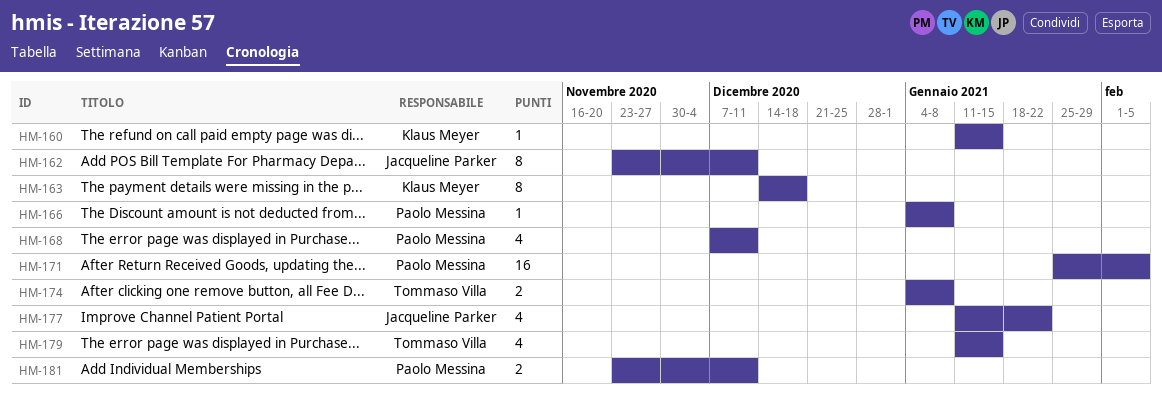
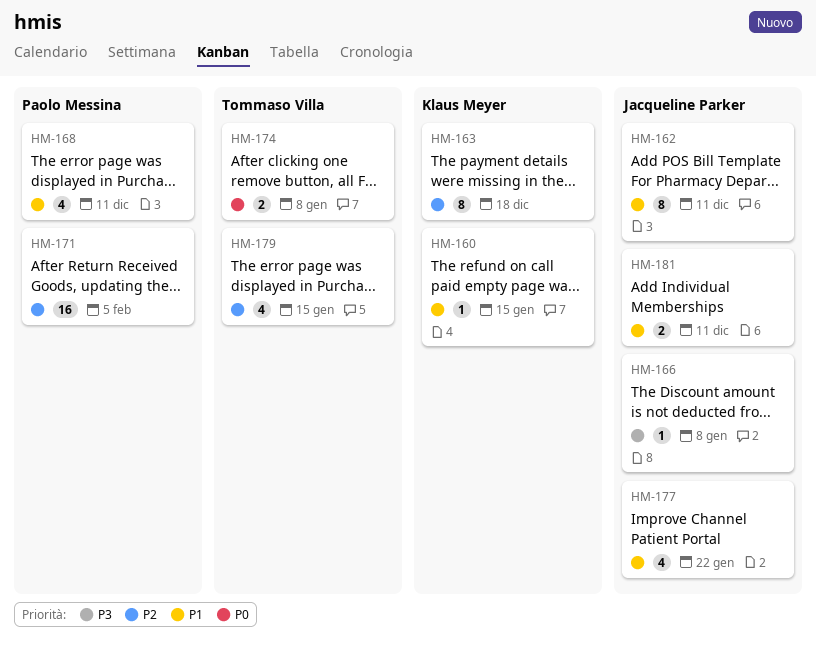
HM-166, owner: Paolo Messina -> Jacqueline Parker
HM-181, owner: Paolo Messina -> Jacqueline Parker

